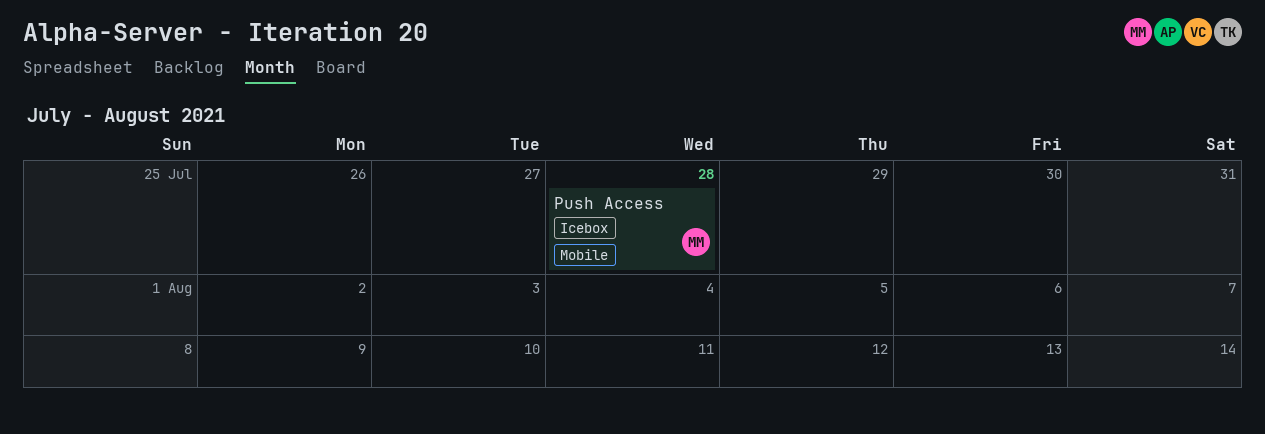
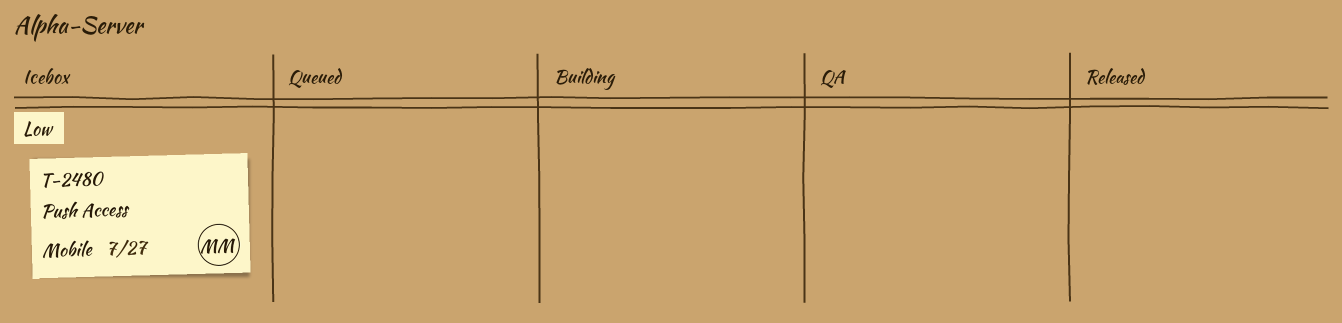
Push Access, due: Jul 28 -> Jul 27

